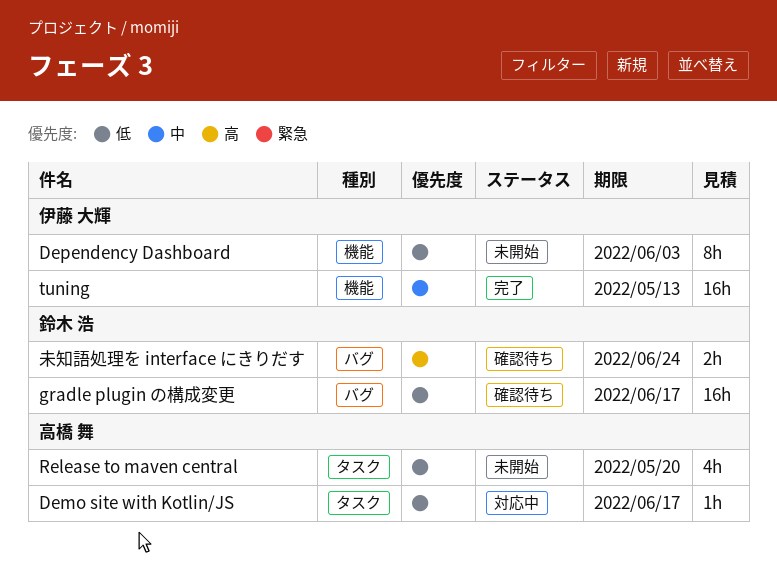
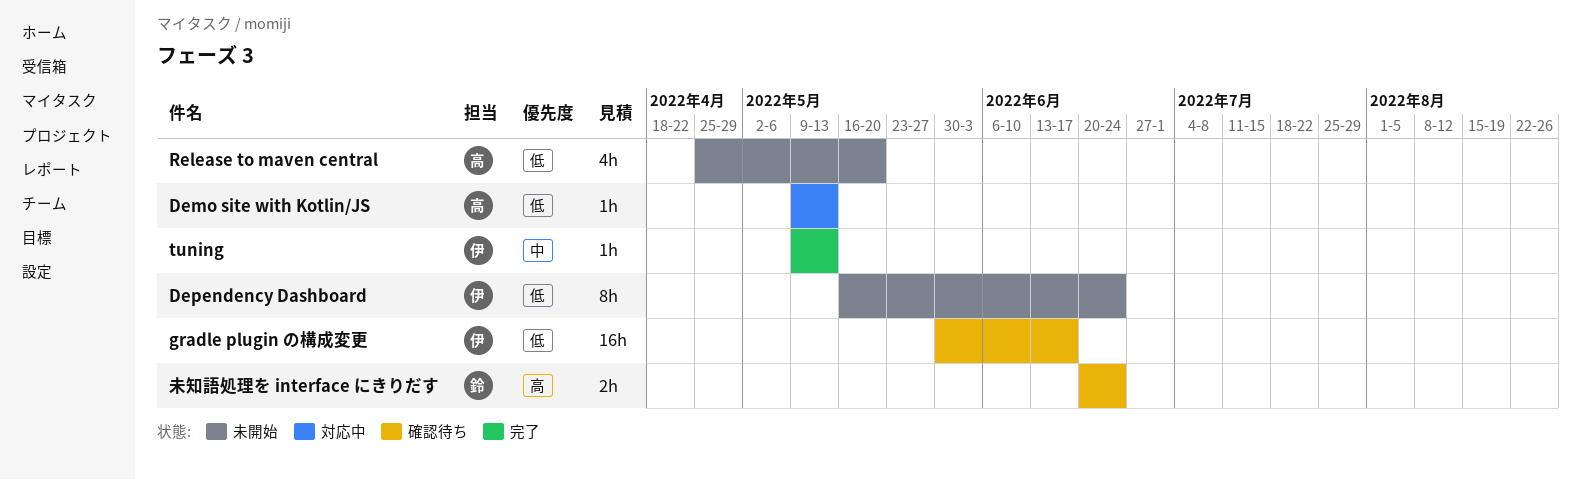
Demo site with Kotlin/JS, due: Jun 17 -> May 13
Dependency Dashboard, due: Jun 3 -> Jun 24
gradle plugin の構成変更, owner: 鈴木 浩 -> 伊藤 大輝
tuning, estimate: 16h -> 1h

